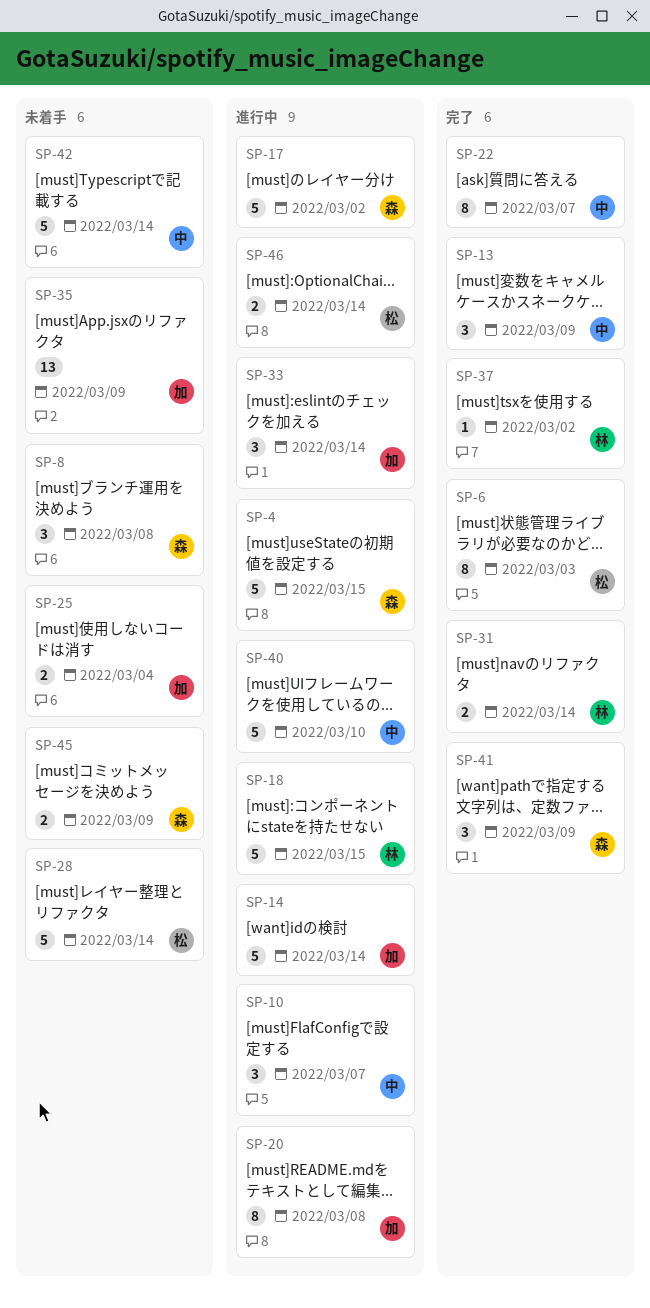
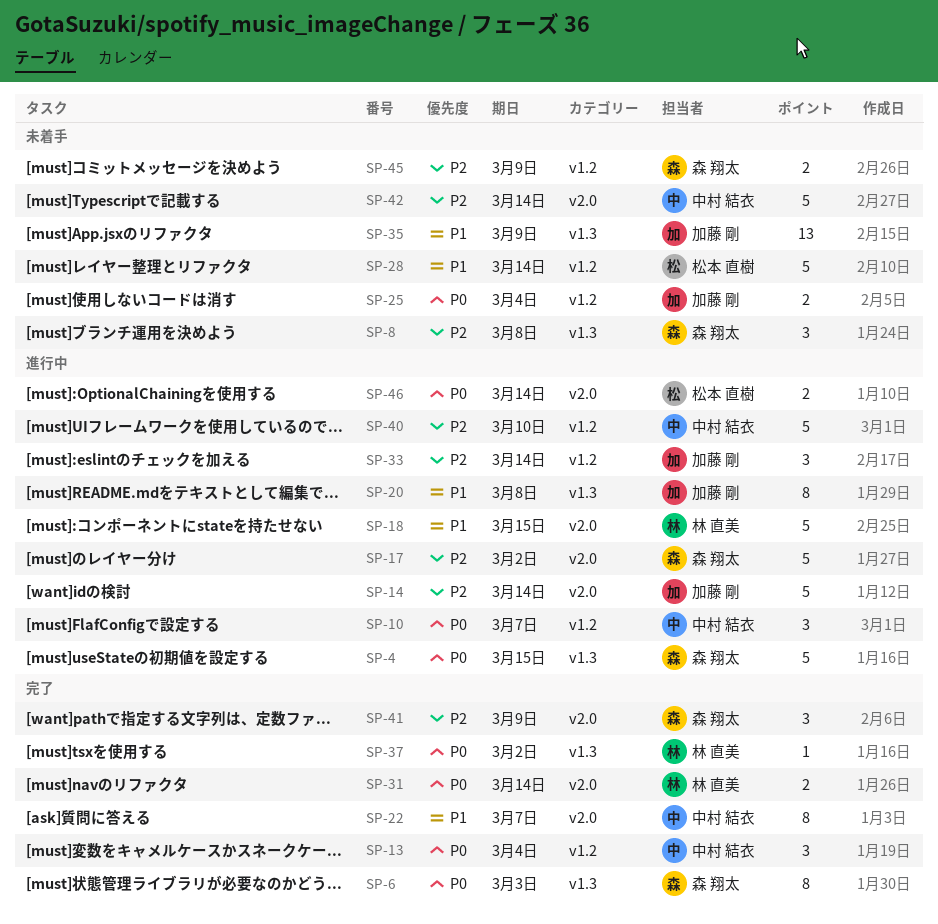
SP-6, owner: 松本 直樹 -> 森 翔太
SP-13, due: Mar 9 -> Mar 4

